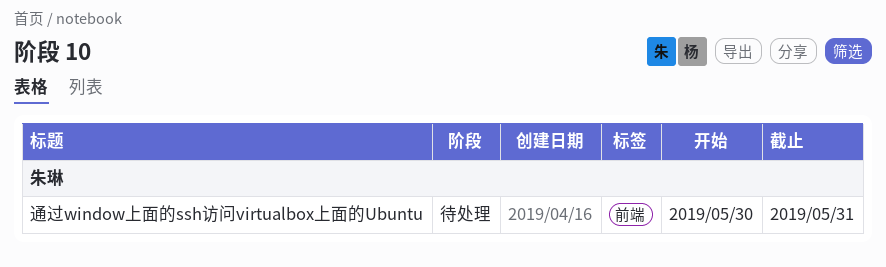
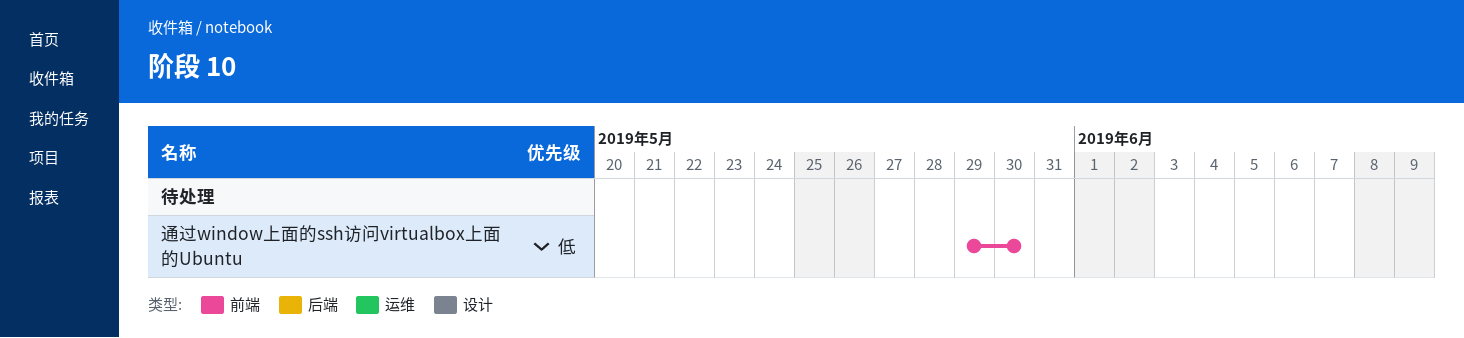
通过window上面的ssh访问virtualbox上面的Ubuntu, start: May 30 -> May 29
通过window上面的ssh访问virtualbox上面的Ubuntu, due: May 31 -> May 30

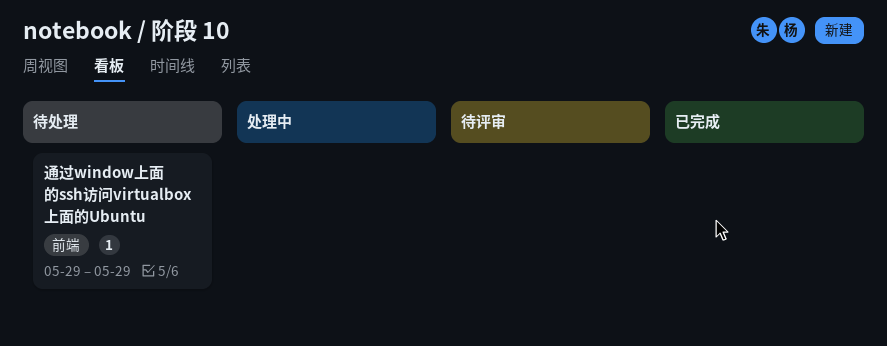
通过window上面的ssh访问virtualbox上面的Ubuntu, due: May 30 -> May 29

